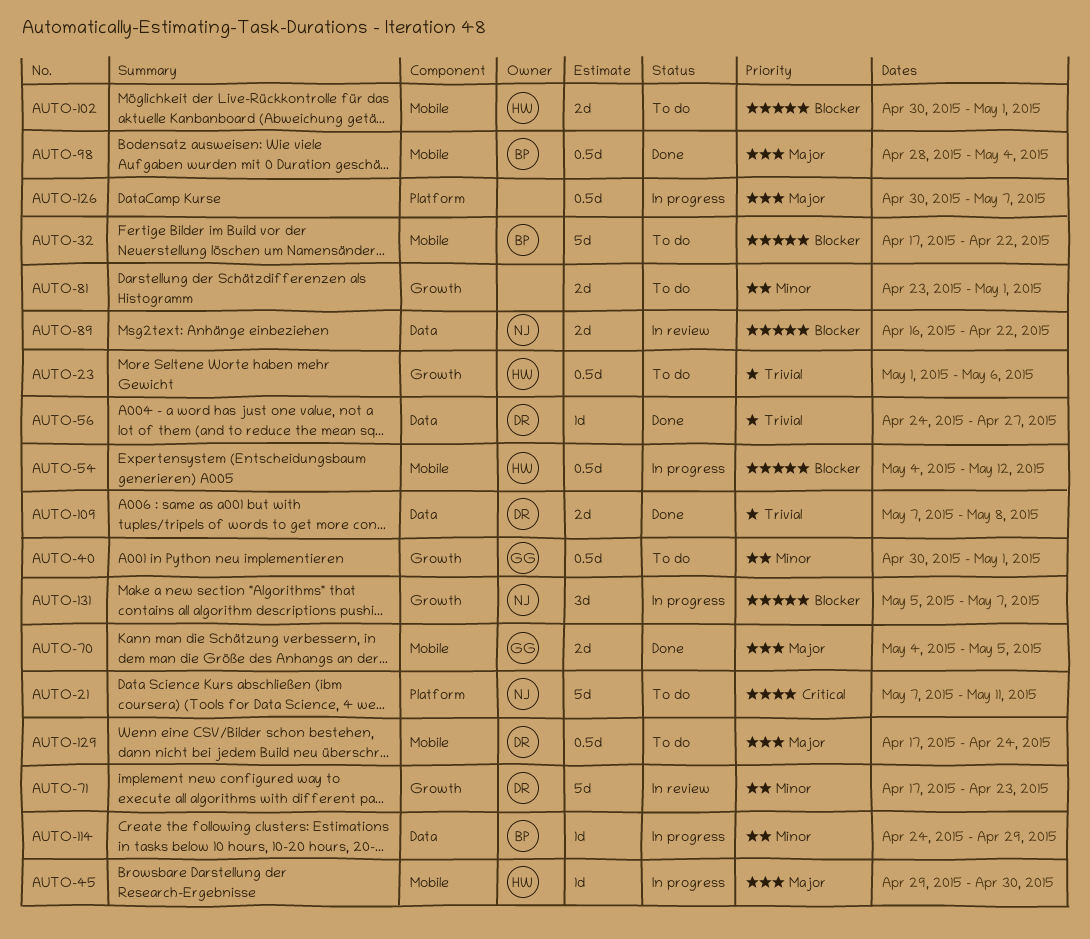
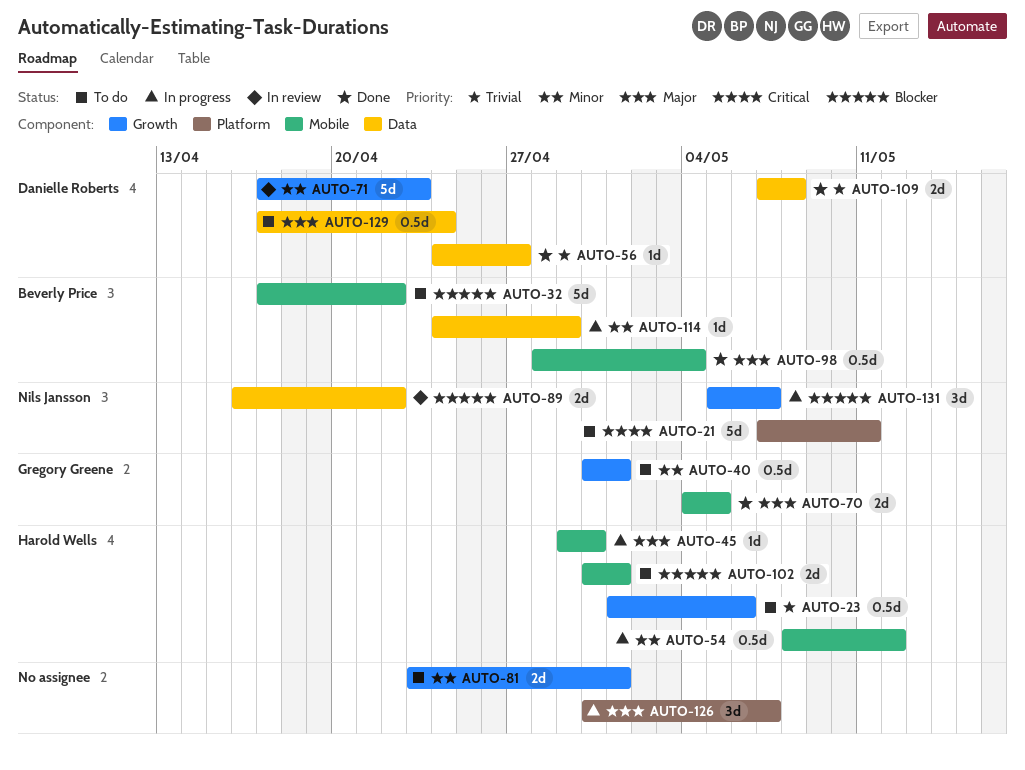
AUTO-54, priority: Blocker -> Minor
AUTO-54, start: May 4 -> May 8
AUTO-126, estimate: 0.5d -> 3d
AUTO-129, label: Mobile -> Data

